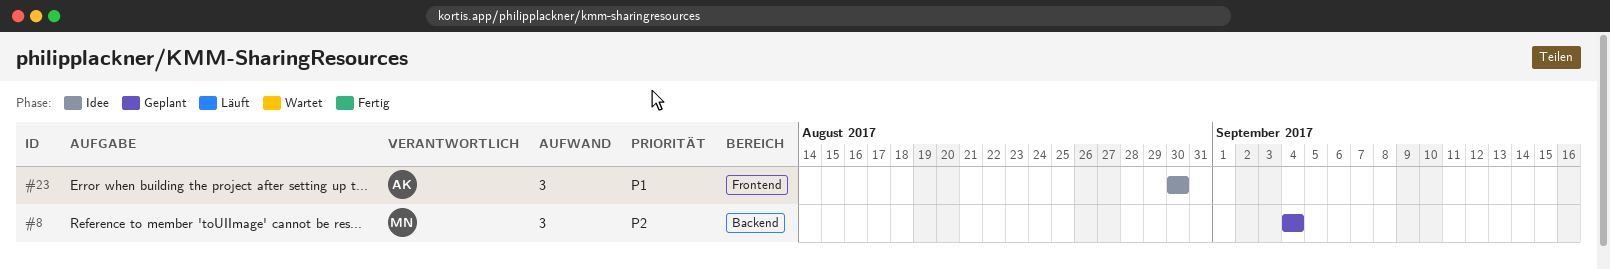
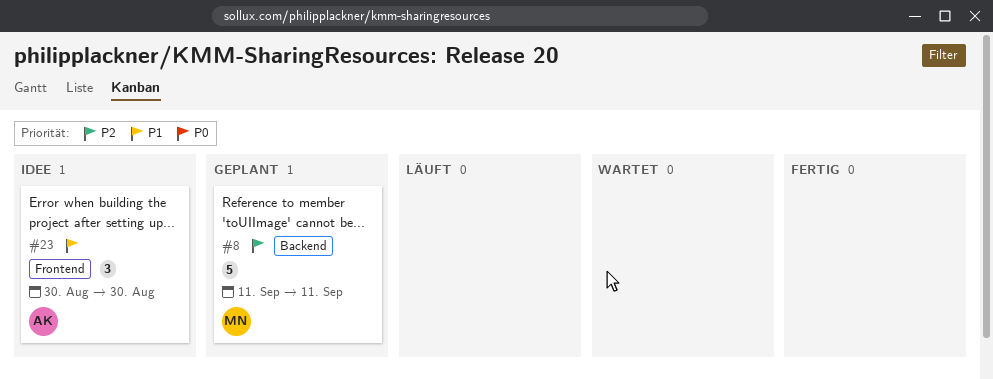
#8, estimate: 3 -> 5
#8, start: Sep 4 -> Sep 11
#8, due: Sep 4 -> Sep 11

